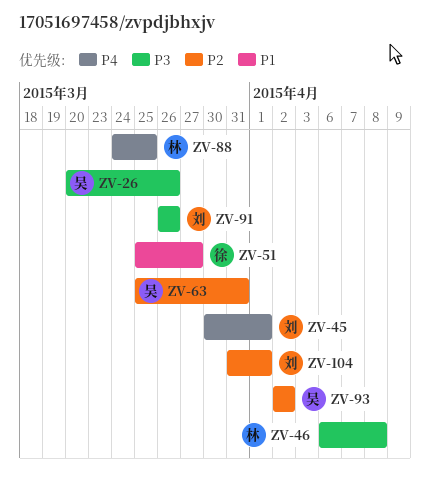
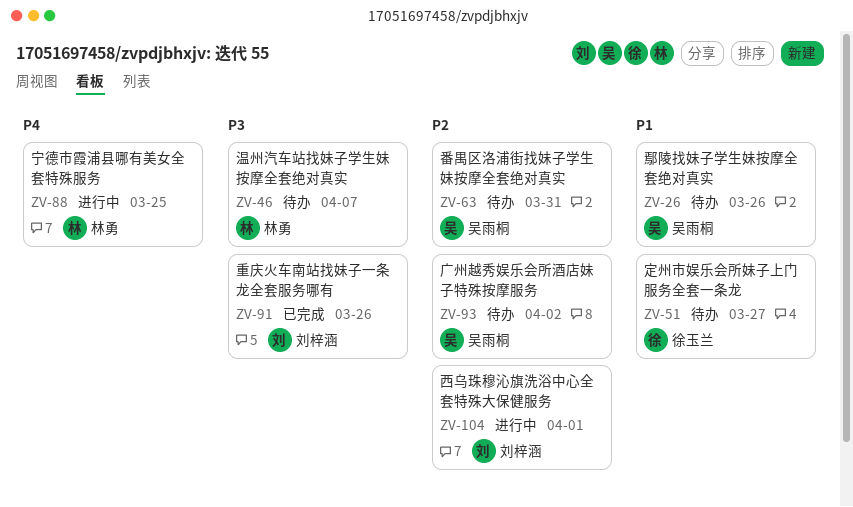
ZV-26, priority: P3 -> P1
ZV-45: present -> none
ZV-46, due: Apr 8 -> Apr 7

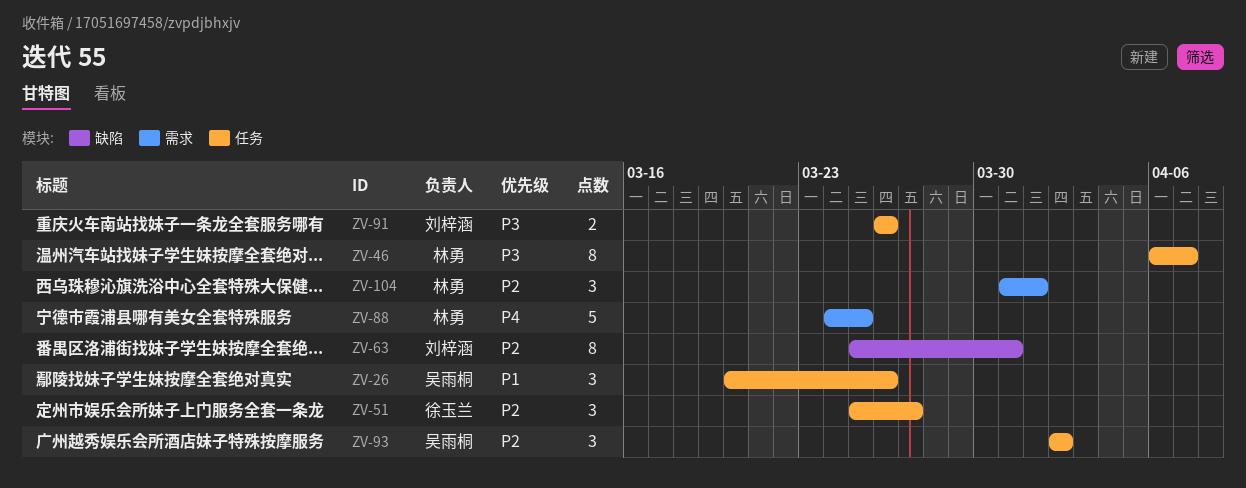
ZV-51, priority: P1 -> P2
ZV-63, owner: 吴雨桐 -> 刘梓涵
ZV-104, owner: 刘梓涵 -> 林勇

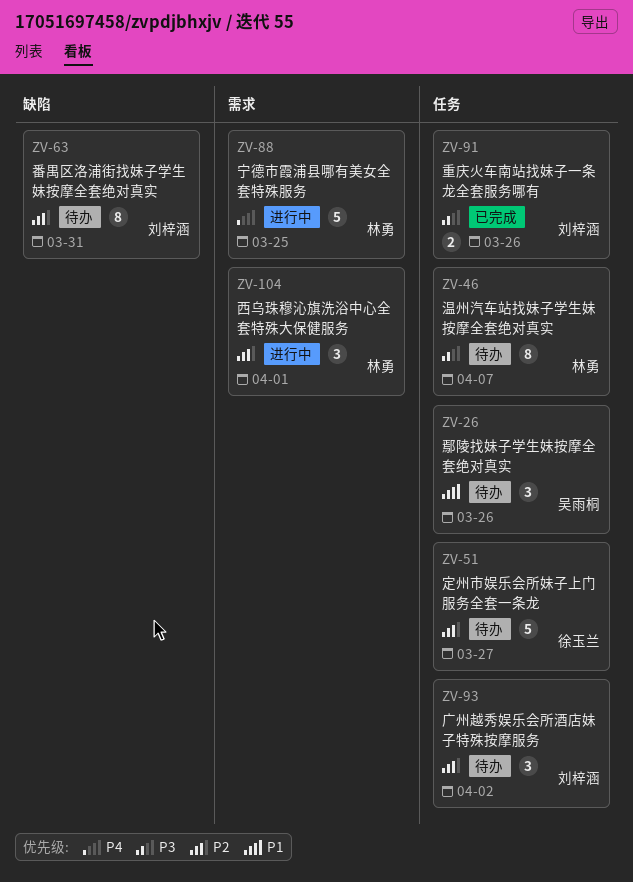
ZV-51, estimate: 3 -> 5
ZV-93, owner: 吴雨桐 -> 刘梓涵

